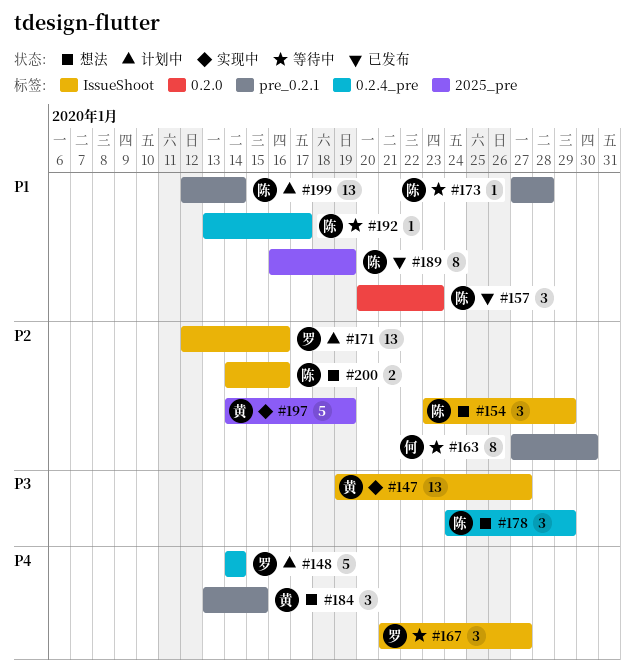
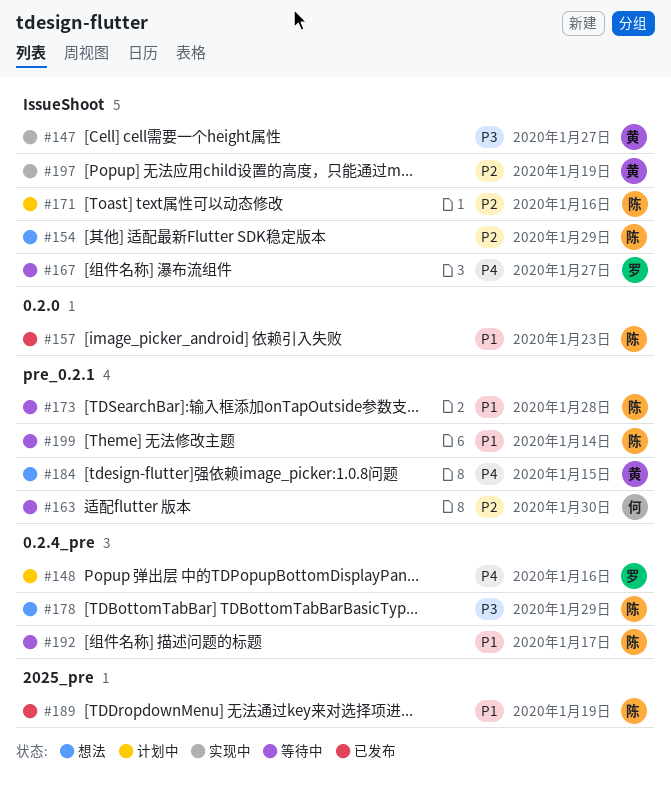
#148, due: Jan 14 -> Jan 16
#171, owner: 罗 -> 陈
#197, label: 2025_pre -> IssueShoot
#199, status: 计划中 -> 等待中
#200: present -> none

